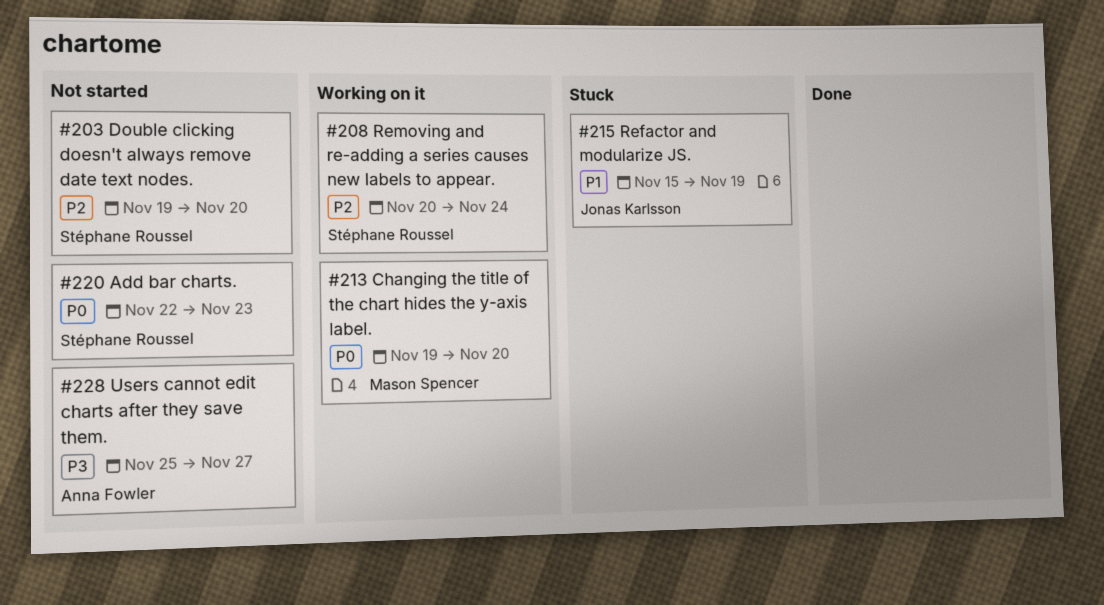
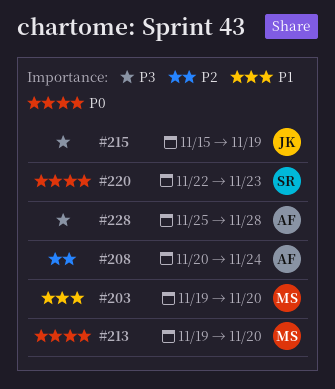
#203, owner: Stéphane Roussel -> Mason Spencer
#203, priority: P2 -> P1
#208, owner: Stéphane Roussel -> Anna Fowler
#215, priority: P1 -> P3
#228, due: Nov 27 -> Nov 28

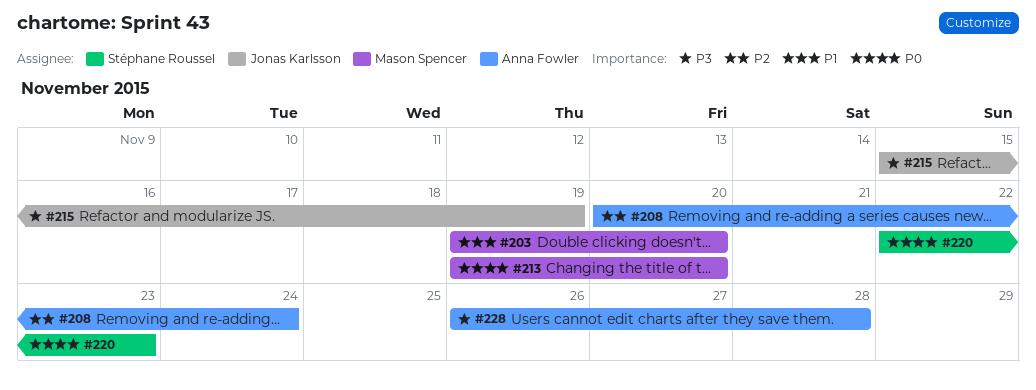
#228, start: Nov 25 -> Nov 26

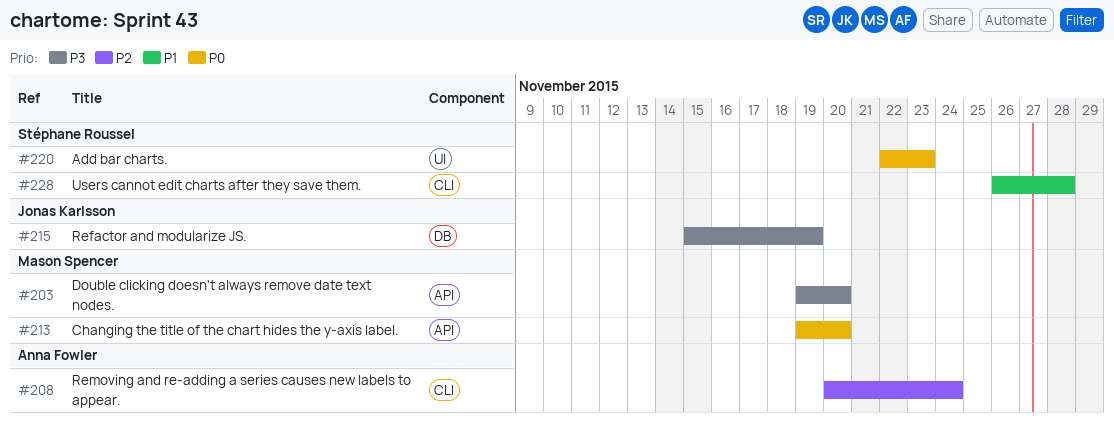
#203, priority: P1 -> P3
#228, owner: Anna Fowler -> Stéphane Roussel
#228, priority: P3 -> P1

